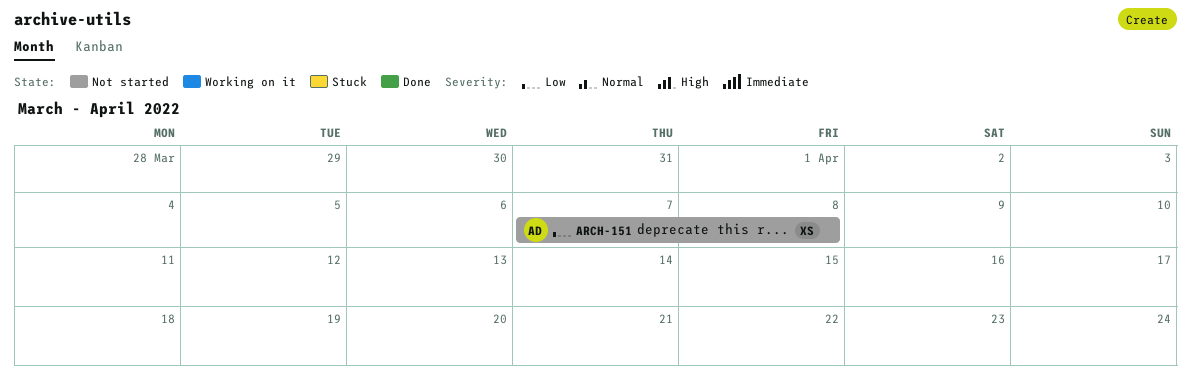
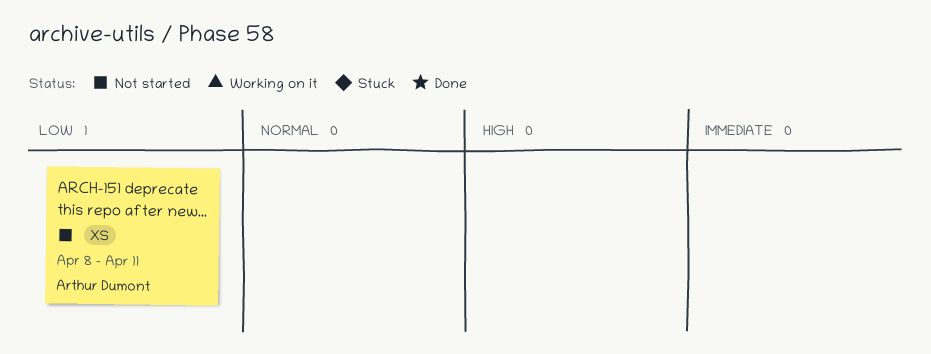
ARCH-151, start: Apr 7 -> Apr 8
ARCH-151, due: Apr 8 -> Apr 11

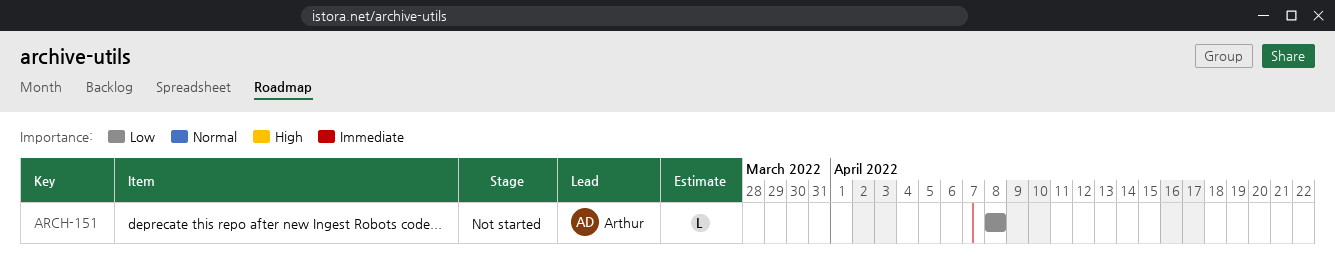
ARCH-151, estimate: XS -> L
ARCH-151, due: Apr 11 -> Apr 8

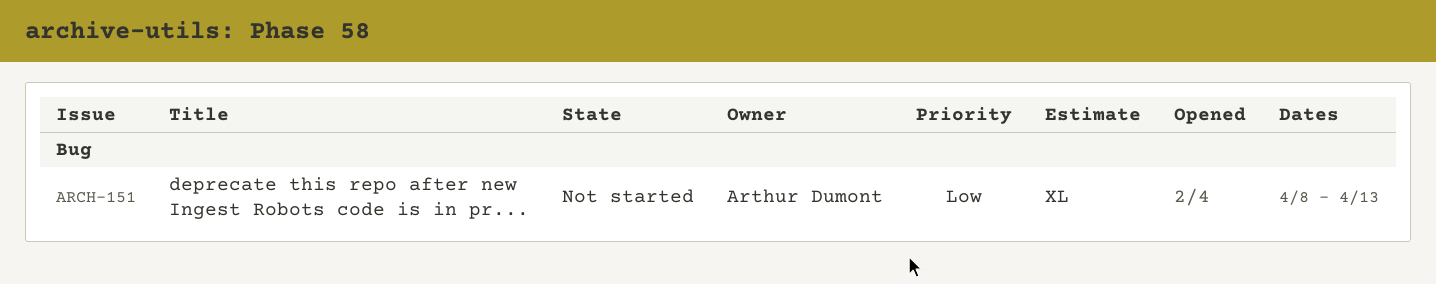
ARCH-151, estimate: L -> XL
ARCH-151, due: Apr 8 -> Apr 13

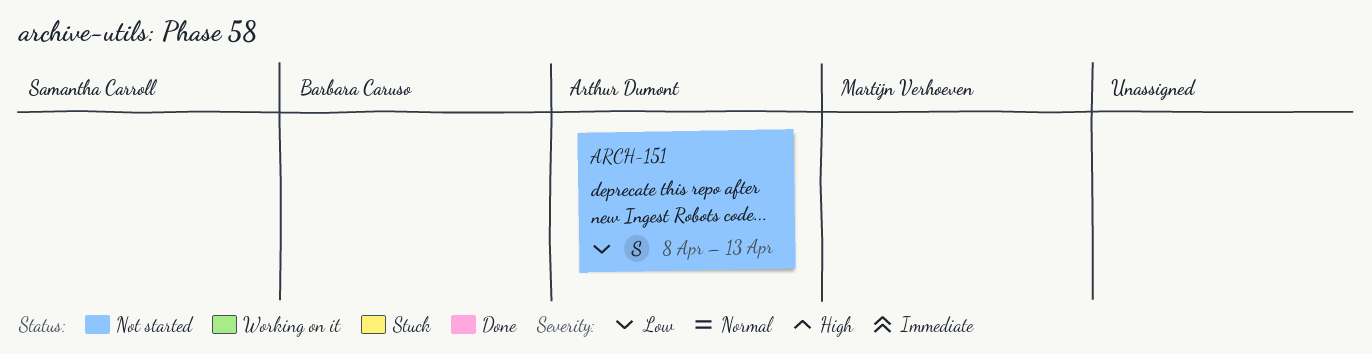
ARCH-151, estimate: XL -> S

